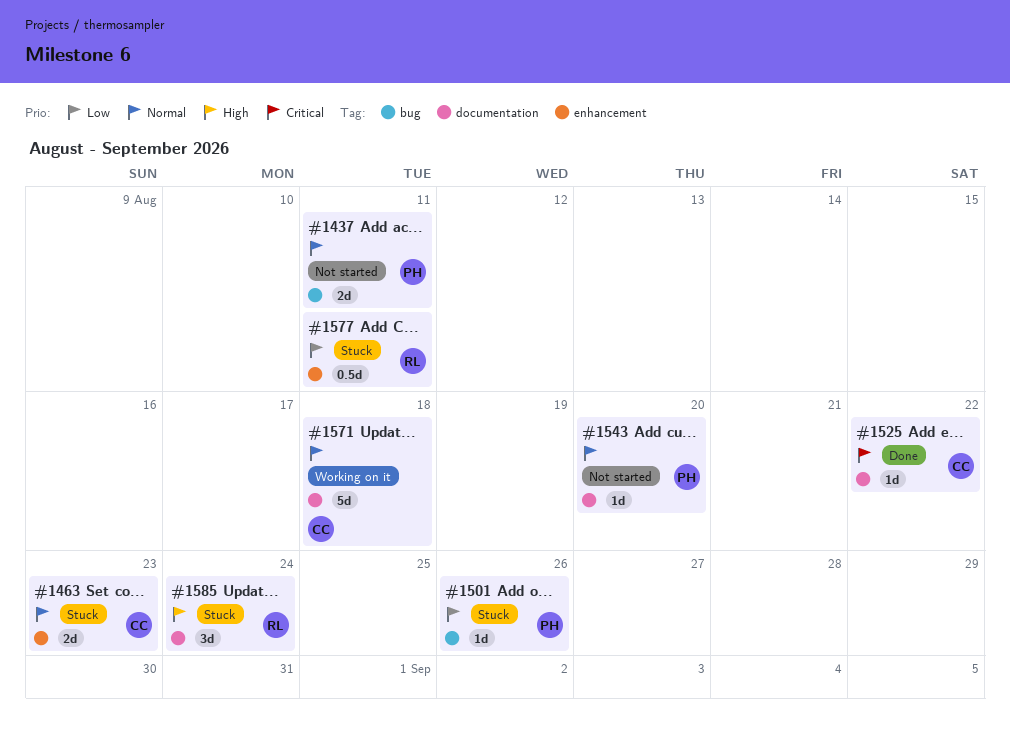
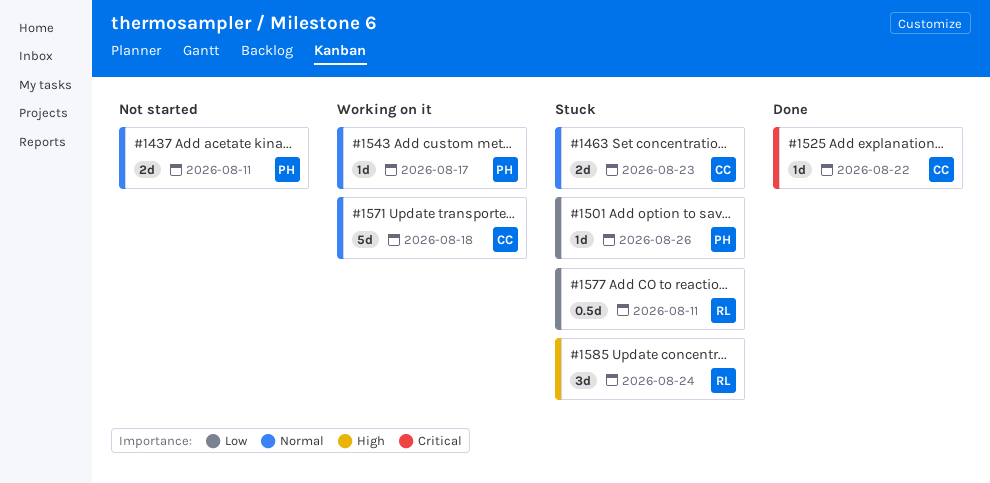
#1543, status: Not started -> Working on it
#1543, due: Aug 20 -> Aug 17

